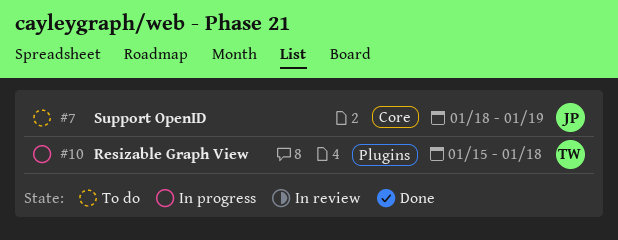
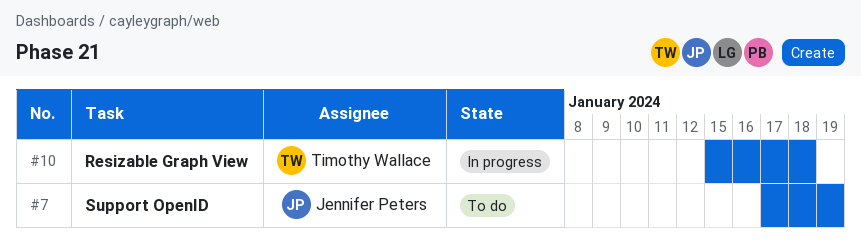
#7, start: Jan 18 -> Jan 17

